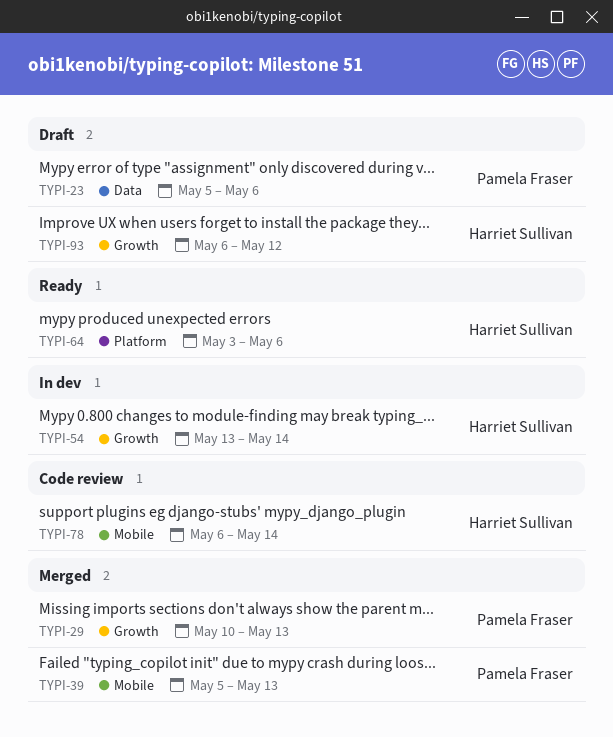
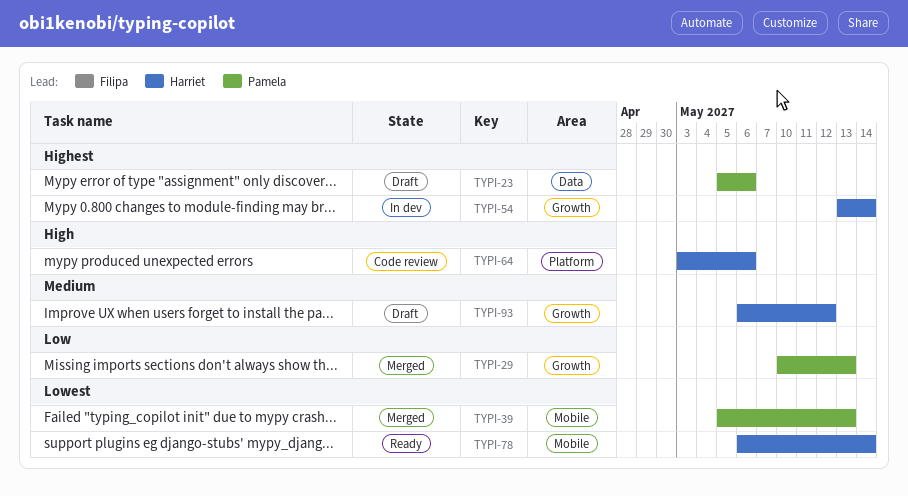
TYPI-64, status: Ready -> Code review
TYPI-78, status: Code review -> Ready

